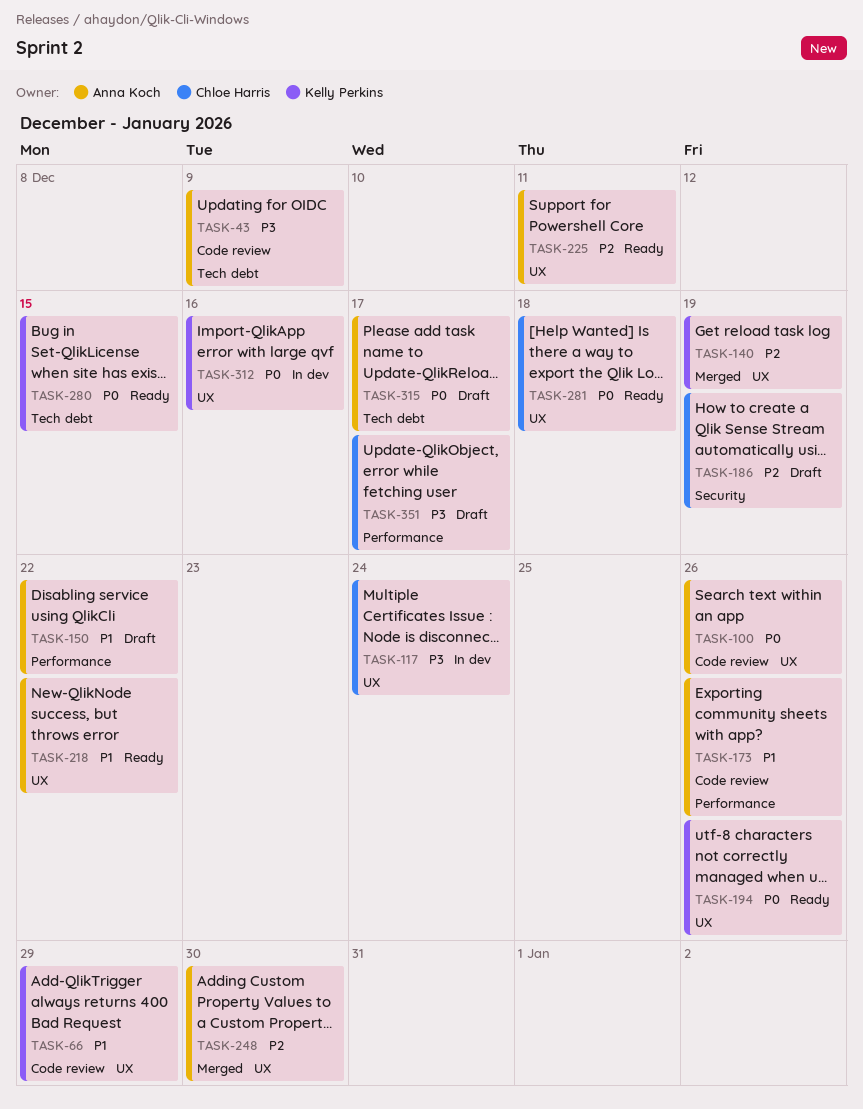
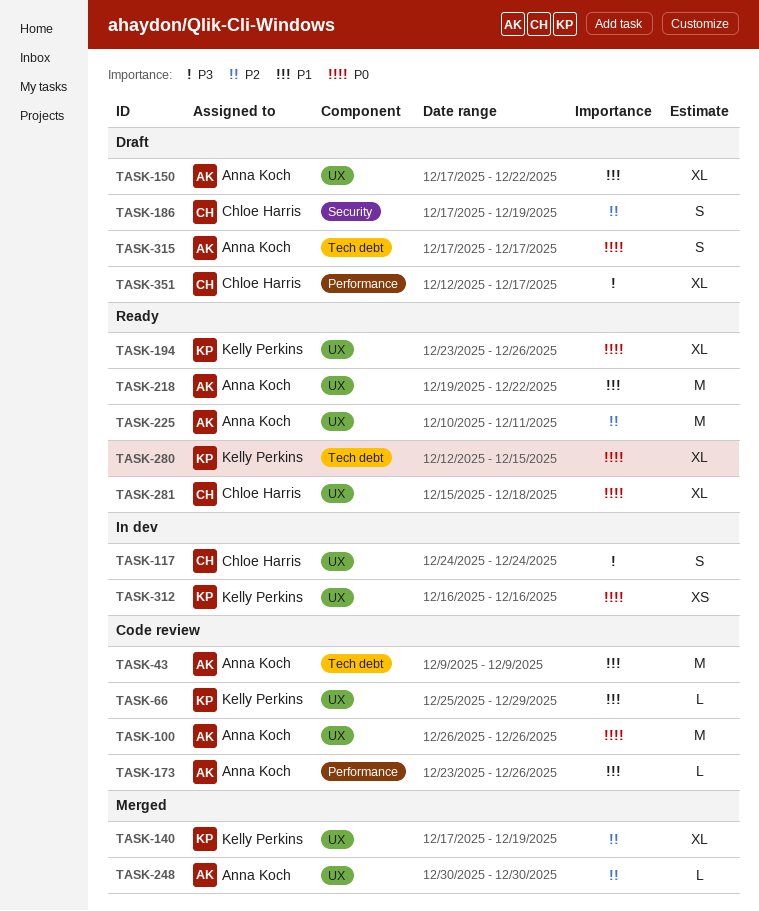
TASK-43, priority: P3 -> P1
TASK-150, label: Performance -> UX

